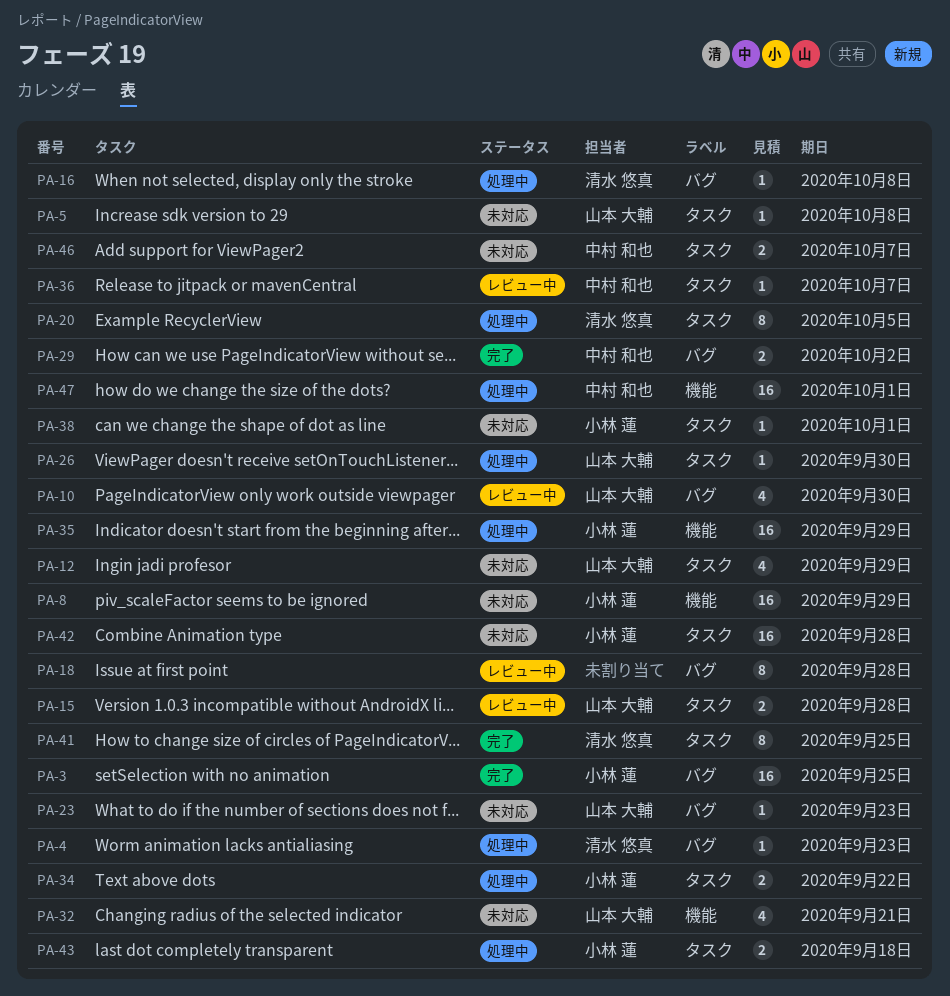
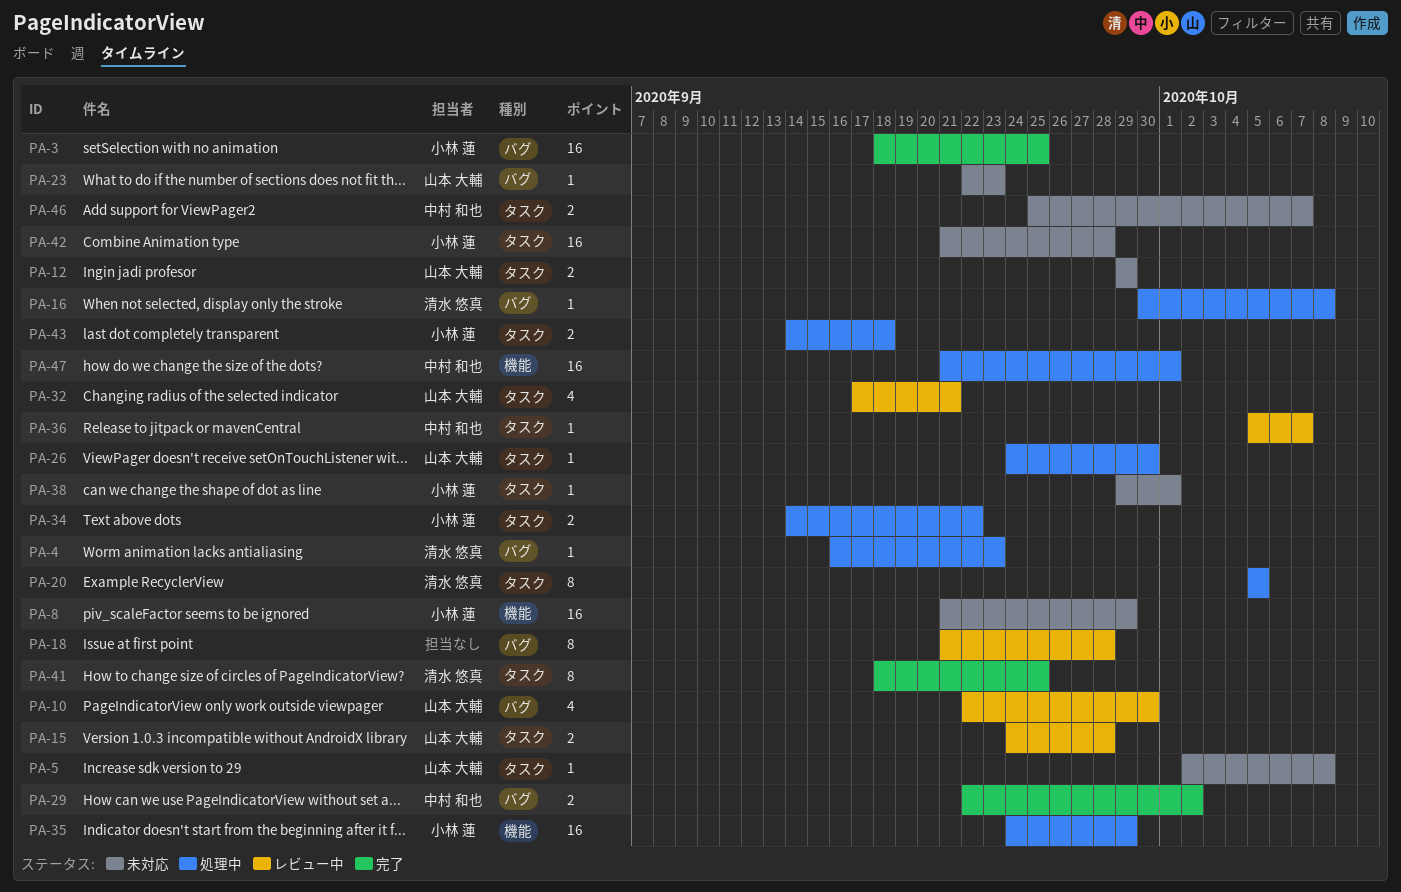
PA-12, estimate: 4 -> 2
PA-32, status: 未対応 -> レビュー中
PA-32, label: 機能 -> タスク

